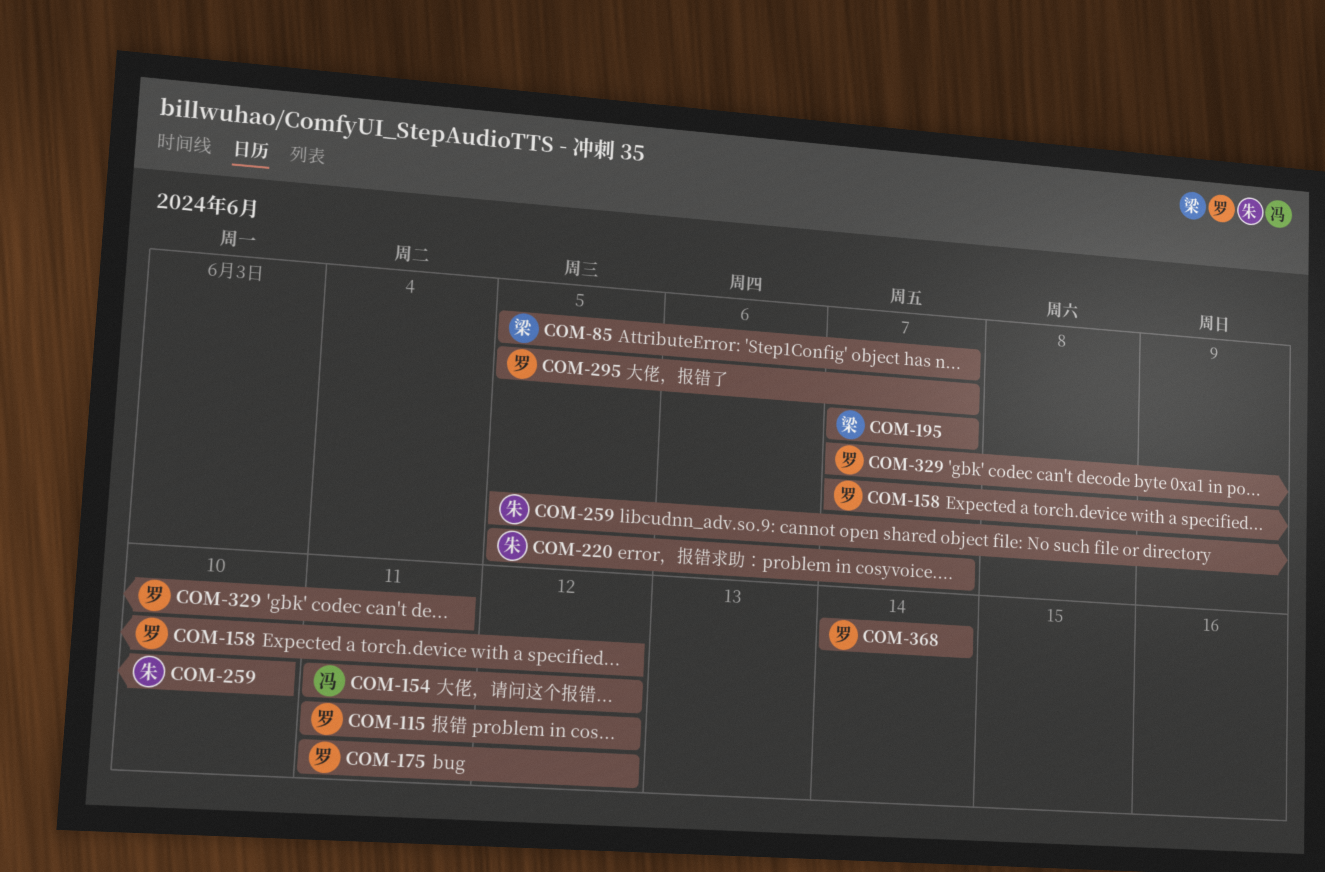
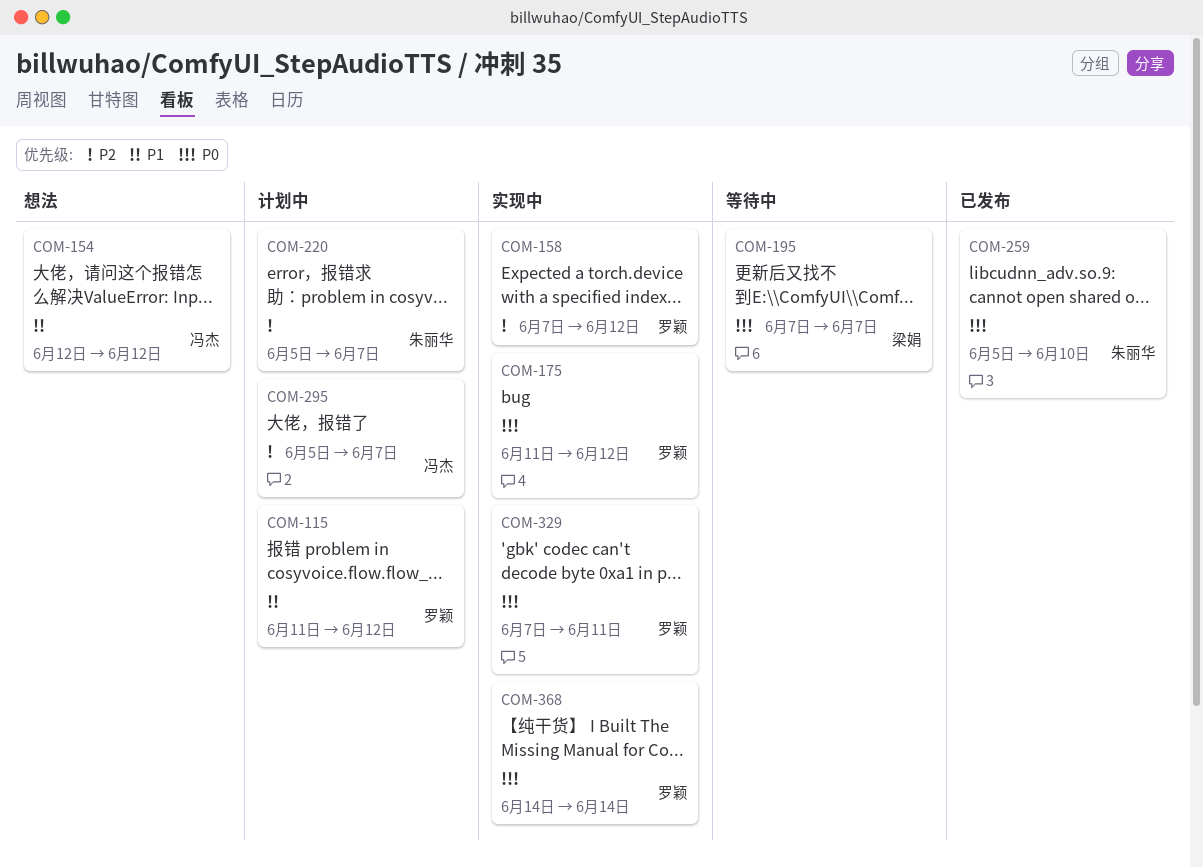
COM-85: present -> none
COM-154, start: Jun 11 -> Jun 12
COM-295, owner: 罗颖 -> 冯杰

